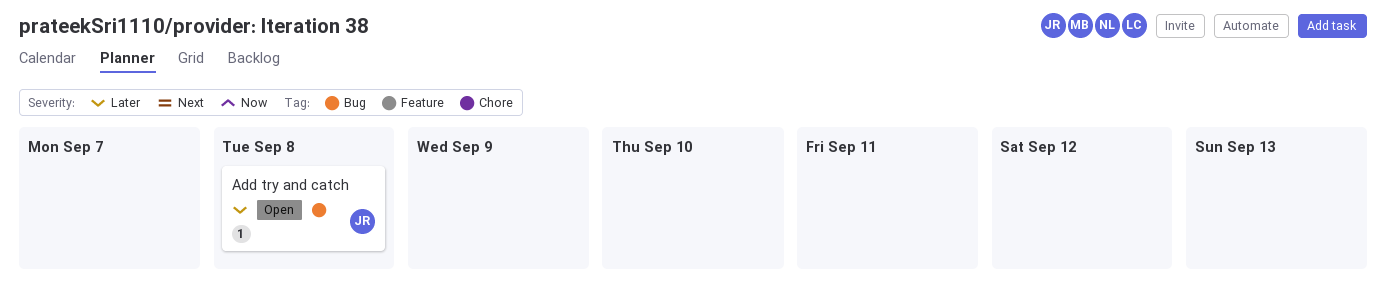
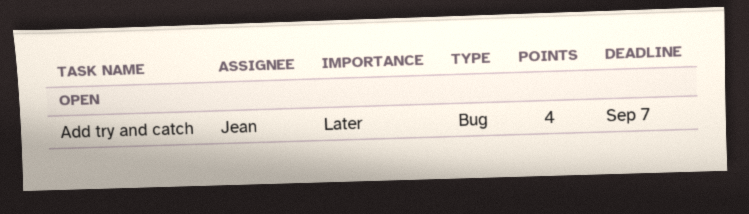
Add try and catch, estimate: 1 -> 4
Add try and catch, due: Sep 8 -> Sep 7

